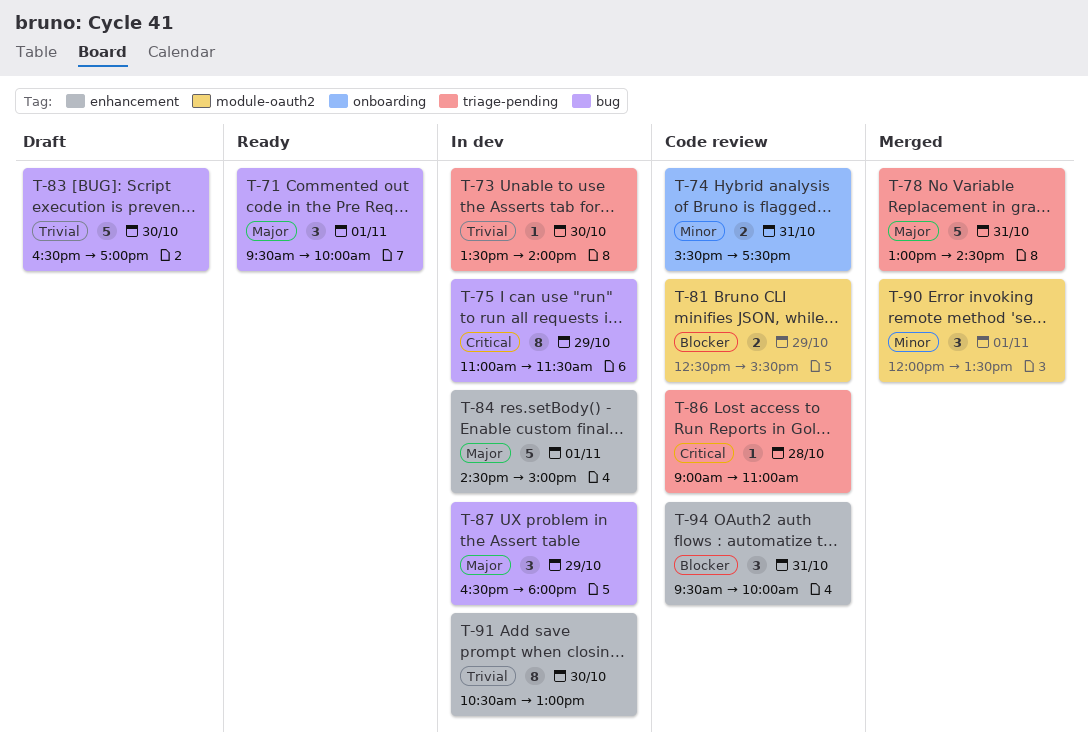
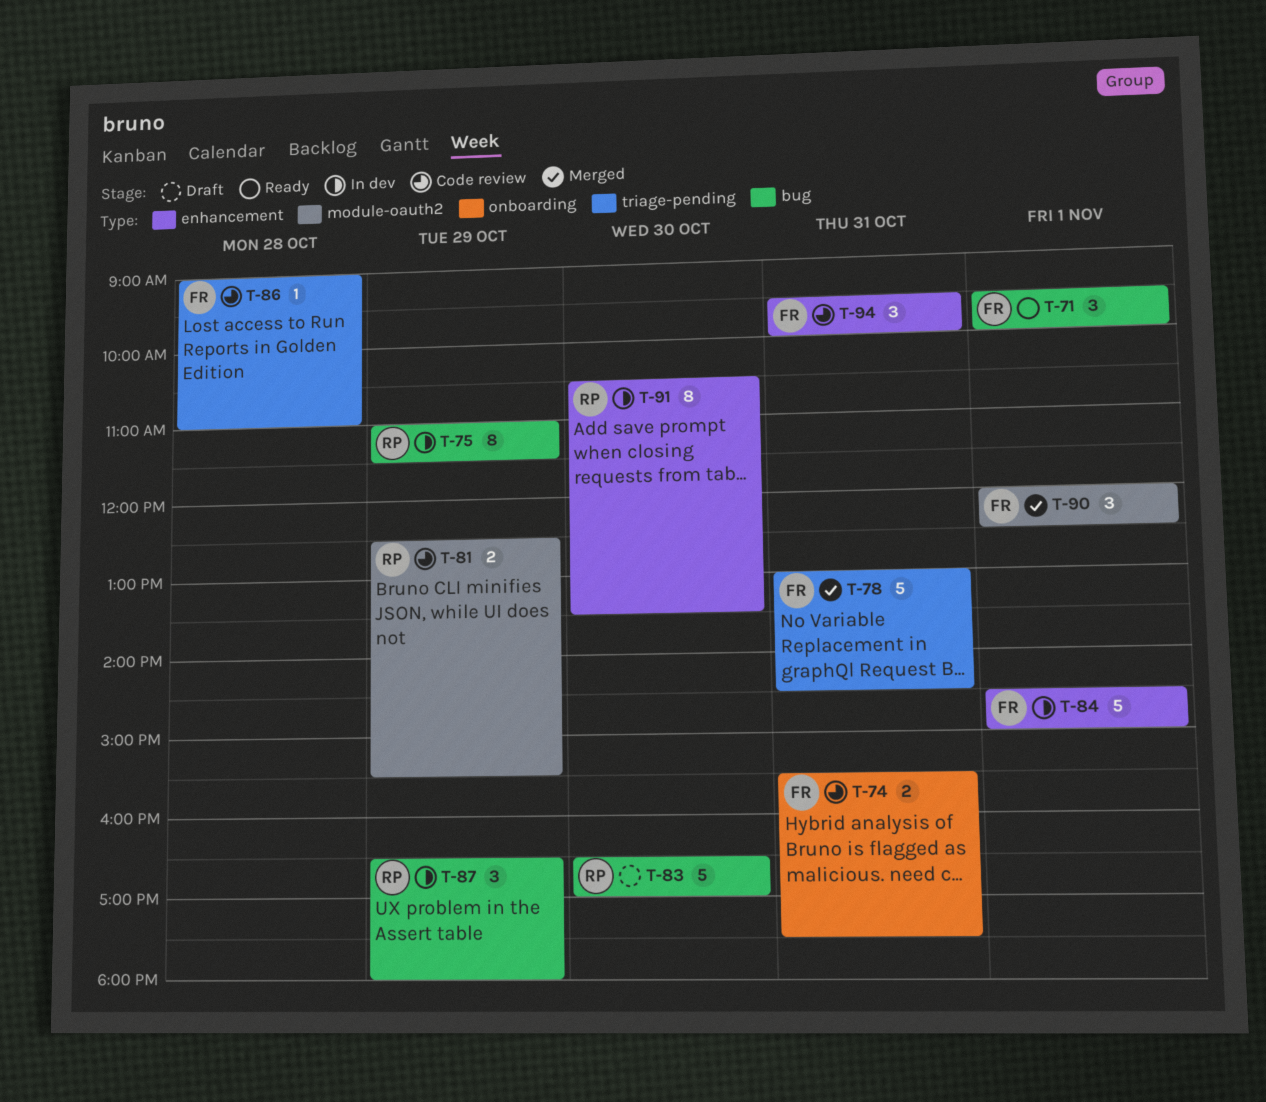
T-73: present -> none
T-90, ends: 13:30 -> 12:30
T-91, ends: 13:00 -> 13:30

